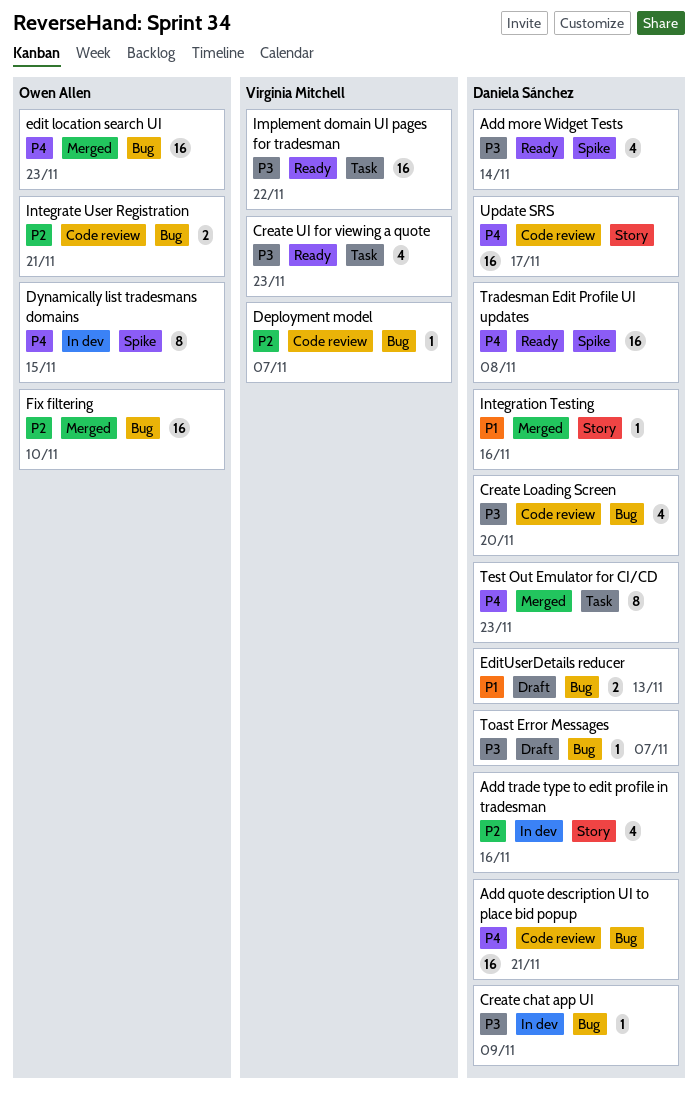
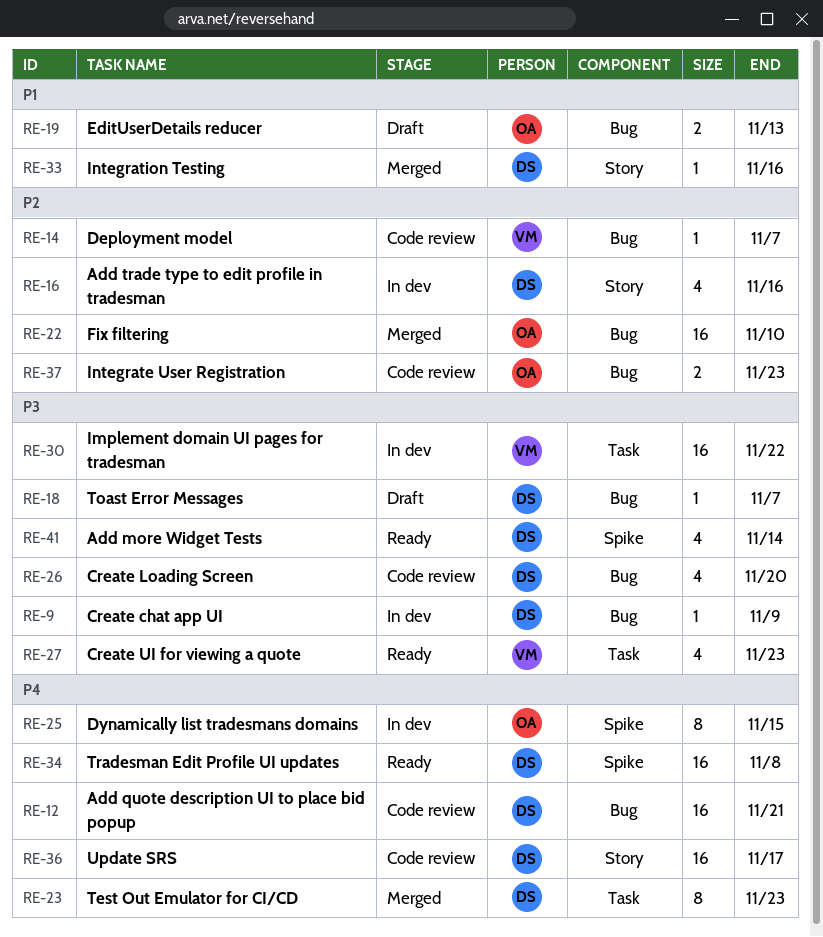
edit location search UI: present -> none
EditUserDetails reducer, owner: Daniela Sánchez -> Owen Allen
Implement domain UI pages for tradesman, status: Ready -> In dev
Integrate User Registration, due: Nov 21 -> Nov 23

